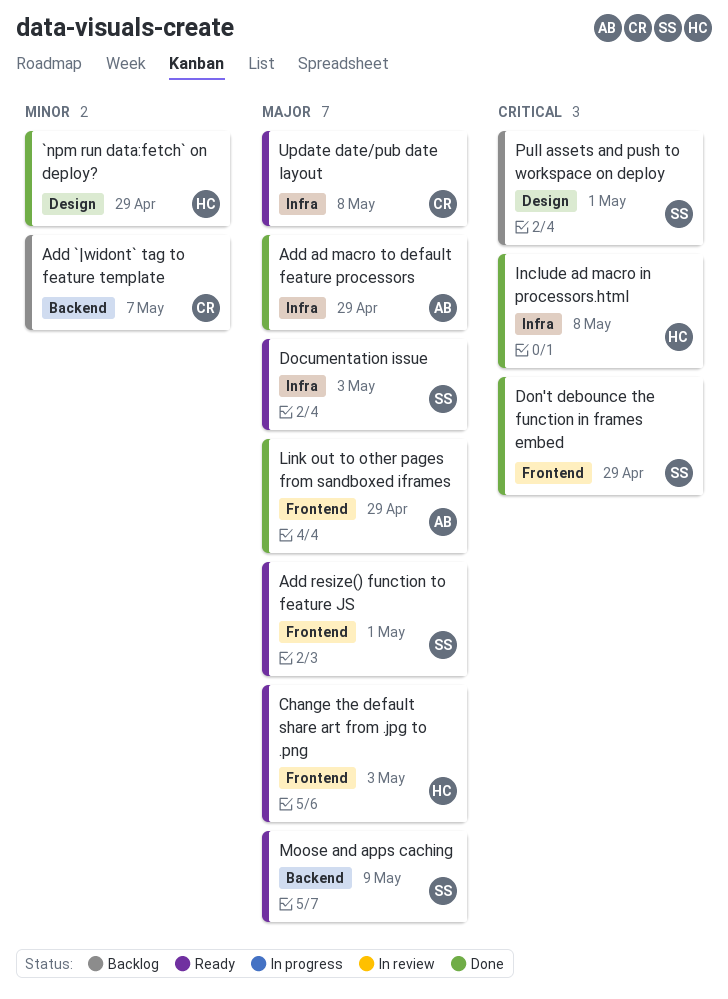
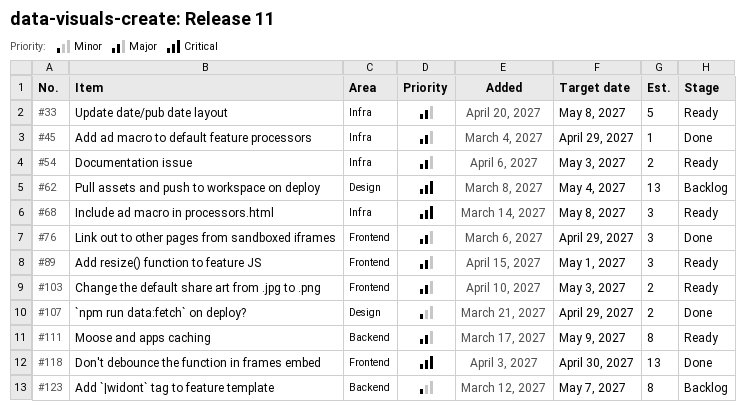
Don't debounce the function in frames embed, due: Apr 29 -> Apr 30
Include ad macro in processors.html, status: Done -> Ready
Pull assets and push to workspace on deploy, due: May 1 -> May 4

